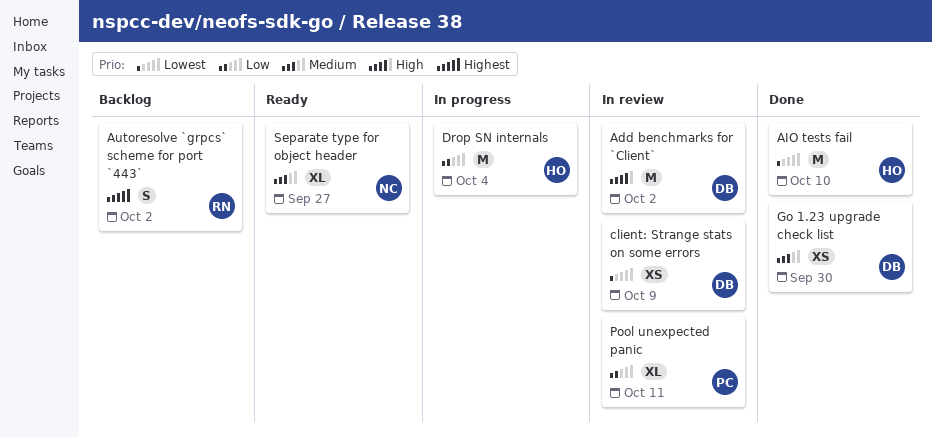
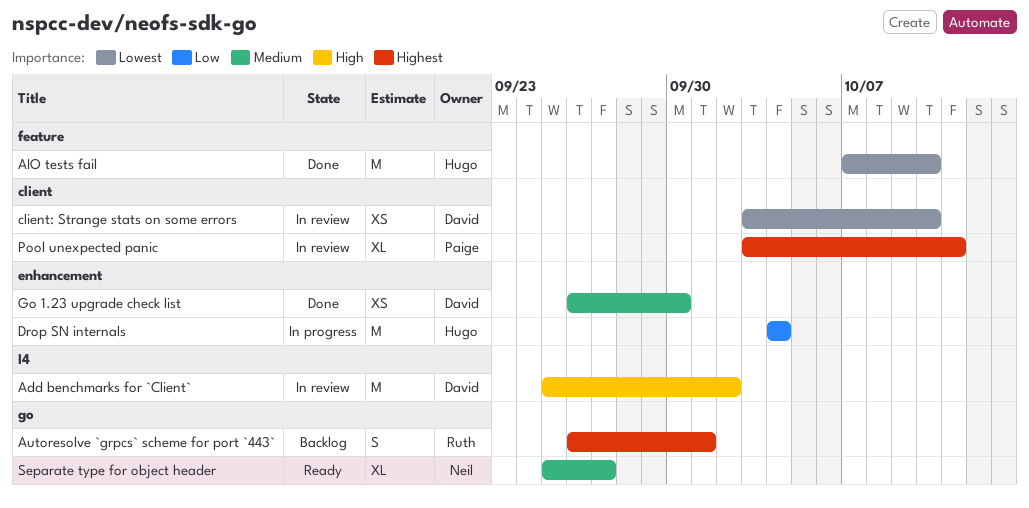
Autoresolve `grpcs` scheme for port `443`, due: Oct 2 -> Oct 1
client: Strange stats on some errors, due: Oct 9 -> Oct 10
Pool unexpected panic, priority: Low -> Highest

